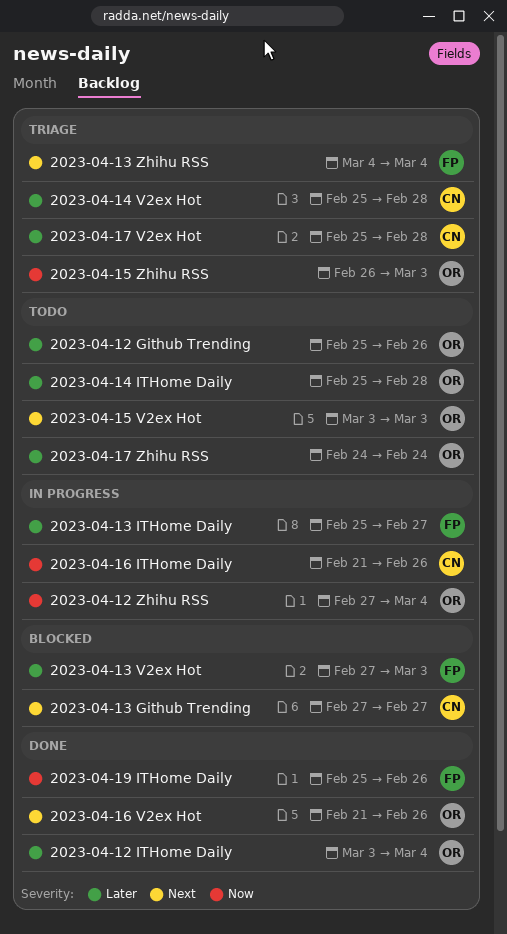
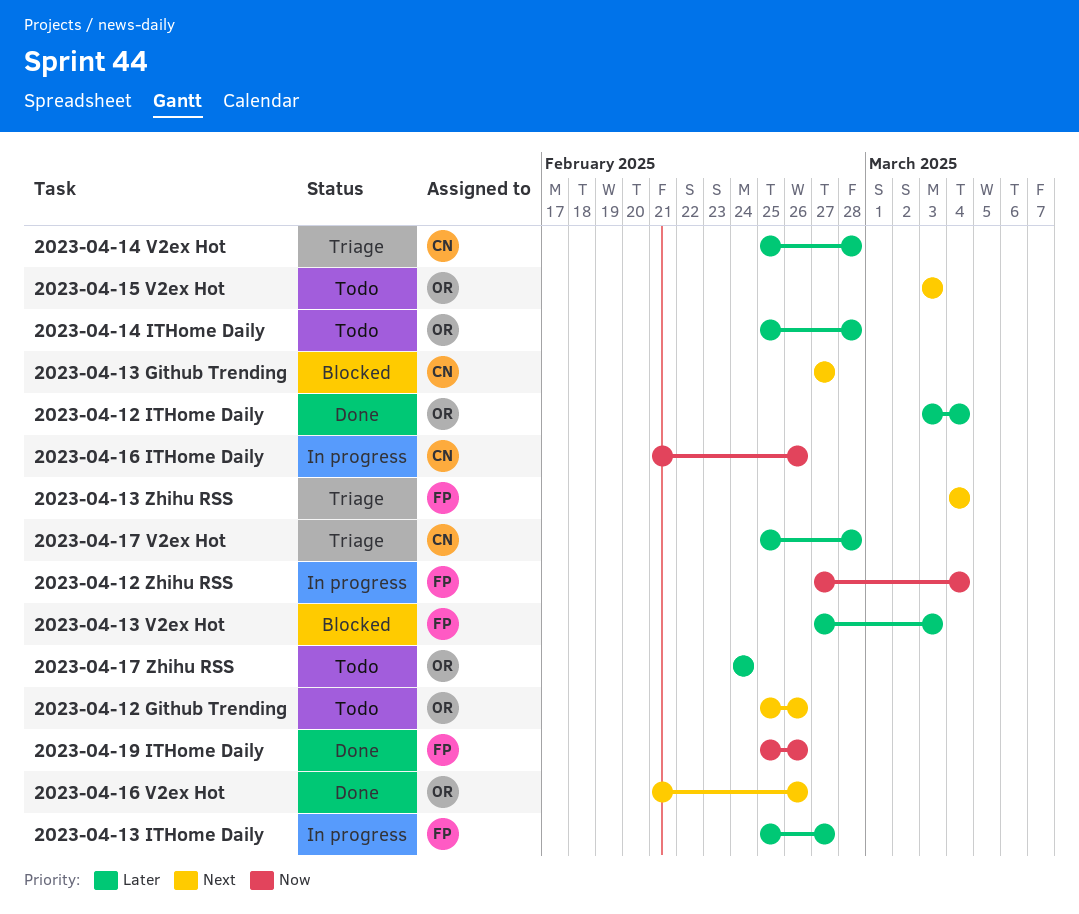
2023-04-12 Github Trending, priority: Later -> Next
2023-04-12 Zhihu RSS, owner: OR -> FP
2023-04-15 Zhihu RSS: present -> none

